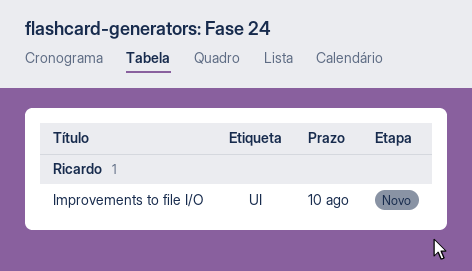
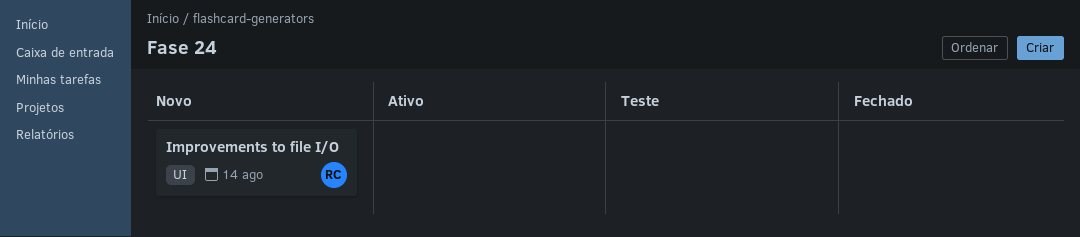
Improvements to file I/O, due: Aug 10 -> Aug 14

